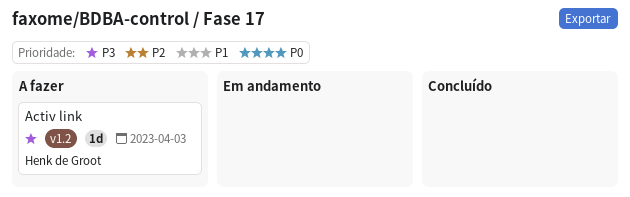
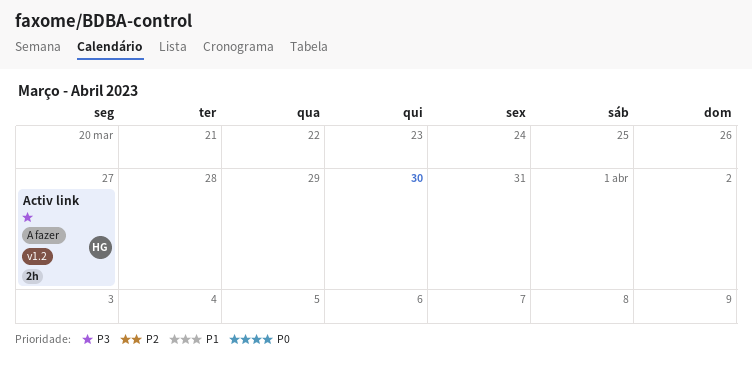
Activ link, estimate: 1d -> 2h
Activ link, due: Apr 3 -> Mar 27

